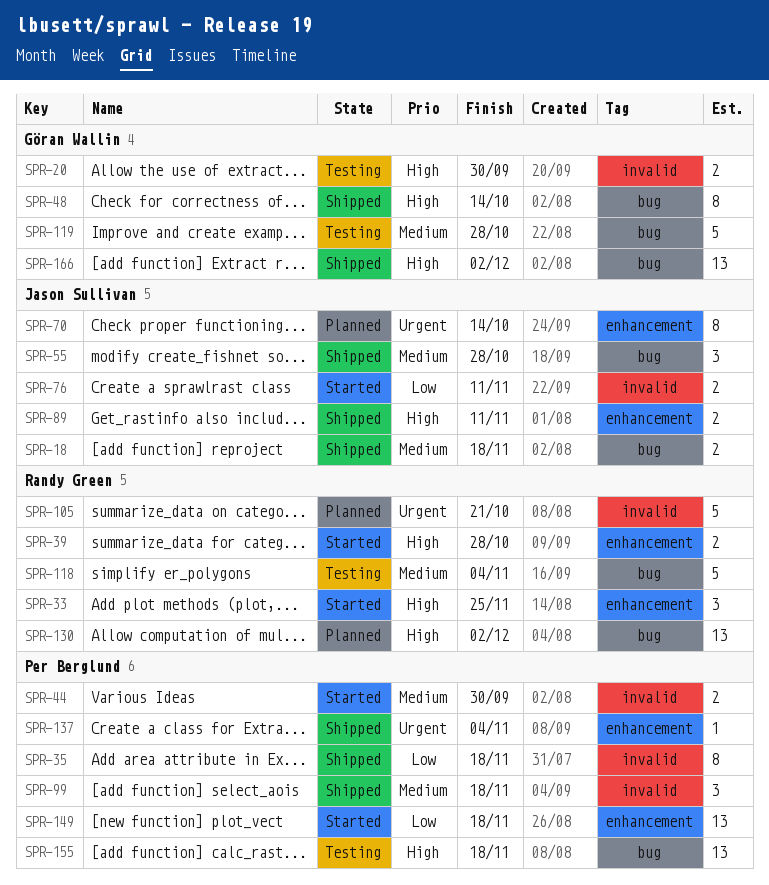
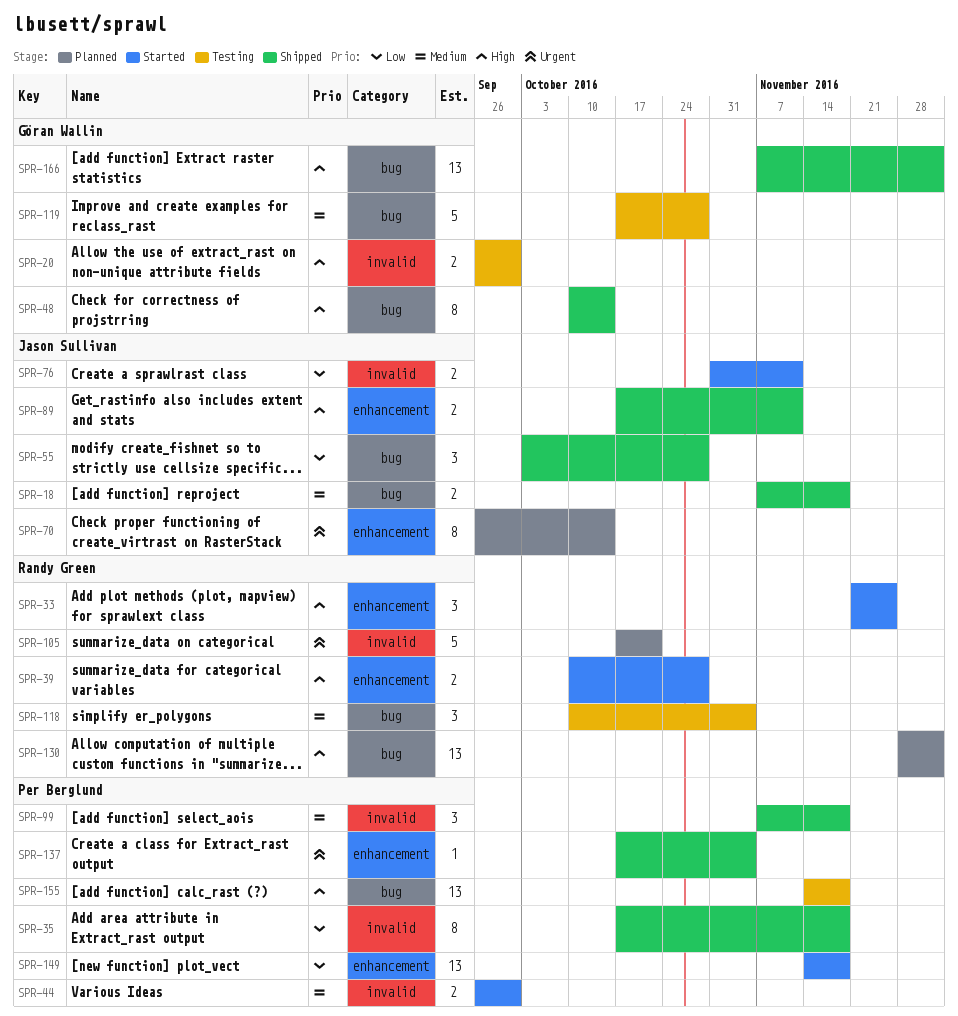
SPR-55, priority: Medium -> Low
SPR-118, estimate: 5 -> 3

